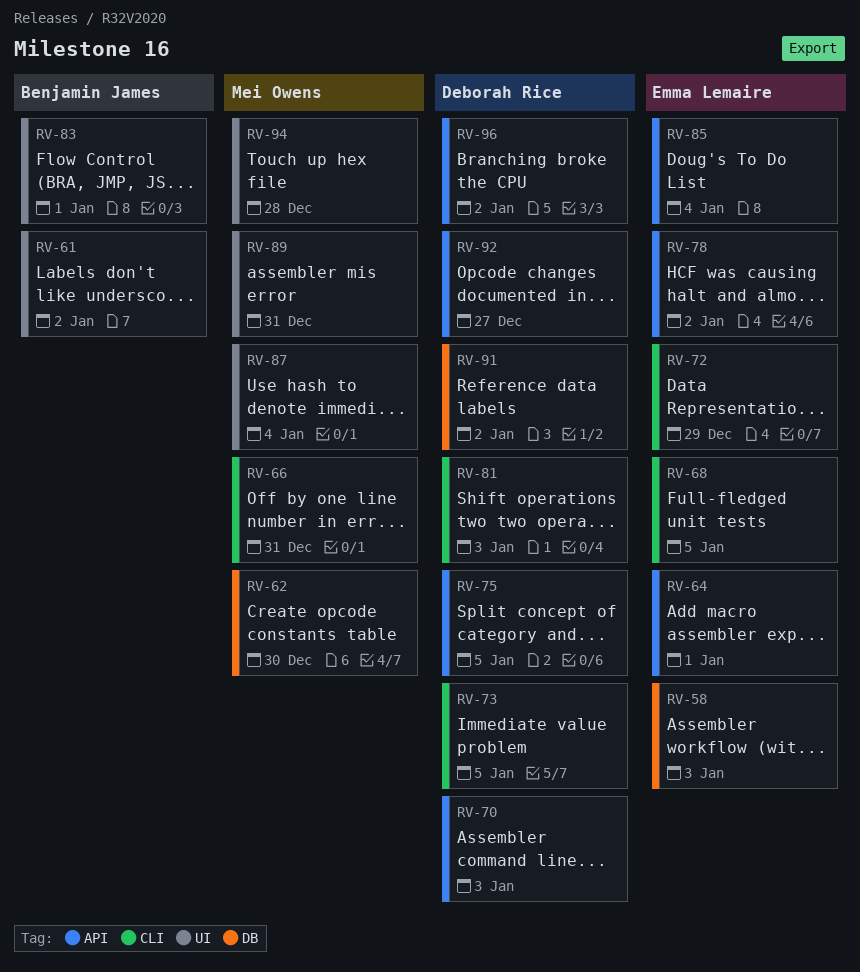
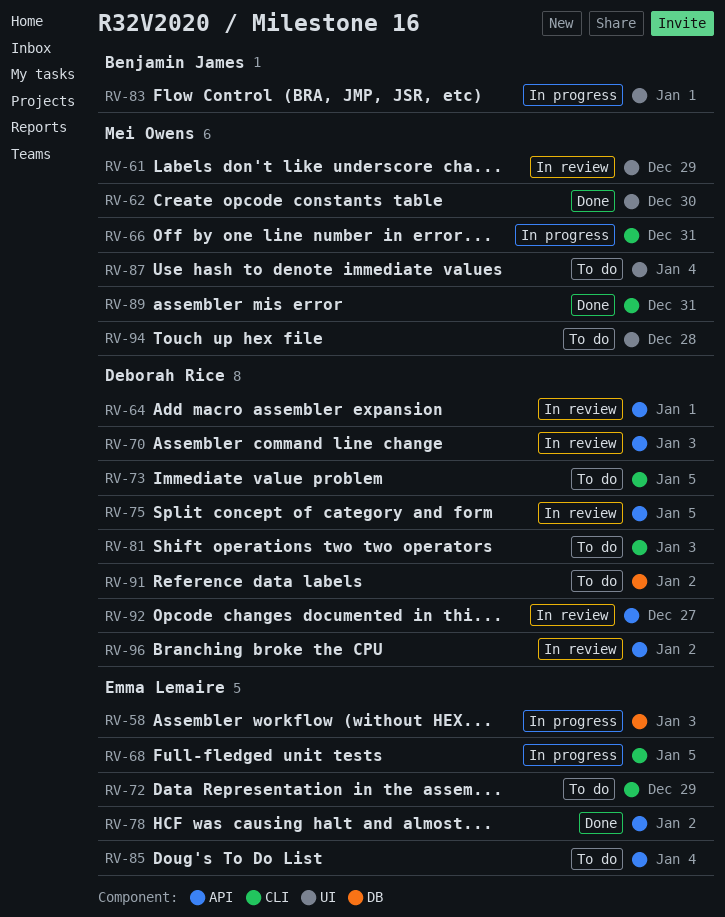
RV-61, owner: Benjamin James -> Mei Owens
RV-61, due: Jan 2 -> Dec 29
RV-62, label: DB -> UI
RV-64, owner: Emma Lemaire -> Deborah Rice
RV-89, label: UI -> CLI

